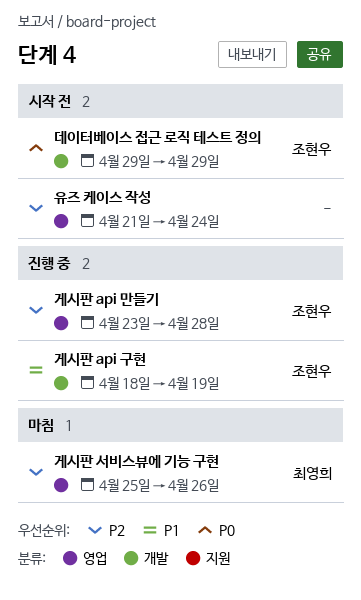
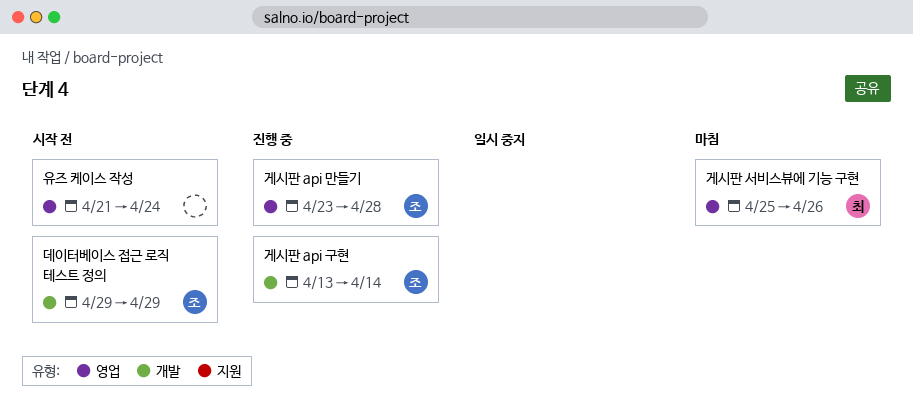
게시판 api 구현, start: Apr 18 -> Apr 13
게시판 api 구현, due: Apr 19 -> Apr 14

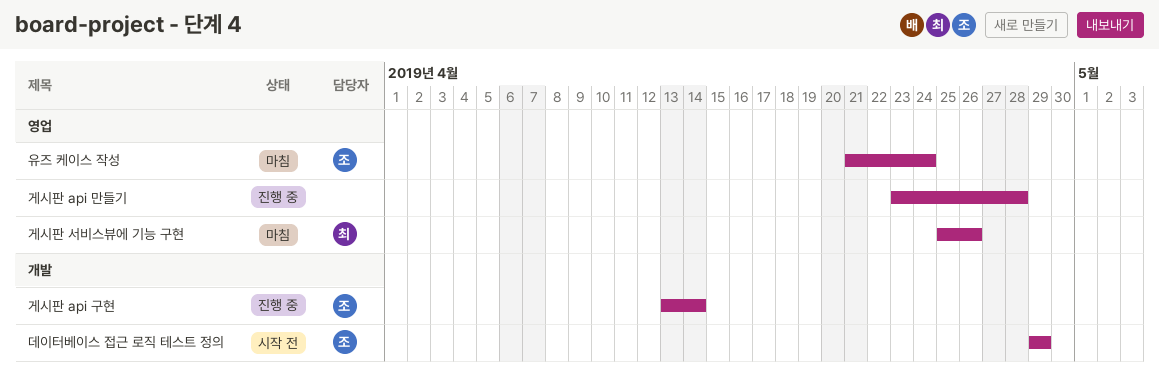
게시판 api 만들기, owner: 조 -> none
유즈 케이스 작성, status: 시작 전 -> 마침
유즈 케이스 작성, owner: none -> 조

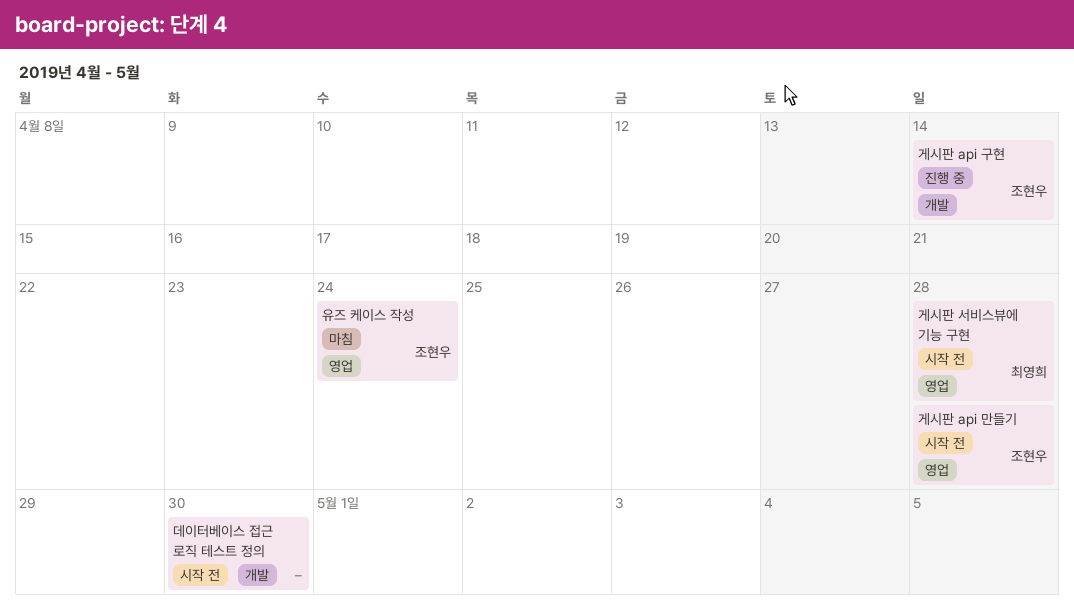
게시판 api 만들기, status: 진행 중 -> 시작 전
게시판 api 만들기, owner: none -> 조현우
게시판 서비스뷰에 기능 구현, status: 마침 -> 시작 전
게시판 서비스뷰에 기능 구현, due: Apr 26 -> Apr 28
데이터베이스 접근 로직 테스트 정의, owner: 조현우 -> none
데이터베이스 접근 로직 테스트 정의, due: Apr 29 -> Apr 30

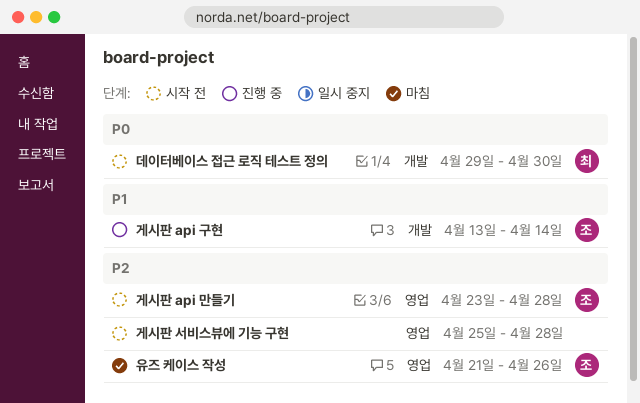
게시판 서비스뷰에 기능 구현, owner: 최영희 -> none
데이터베이스 접근 로직 테스트 정의, owner: none -> 최영희
유즈 케이스 작성, due: Apr 24 -> Apr 26

